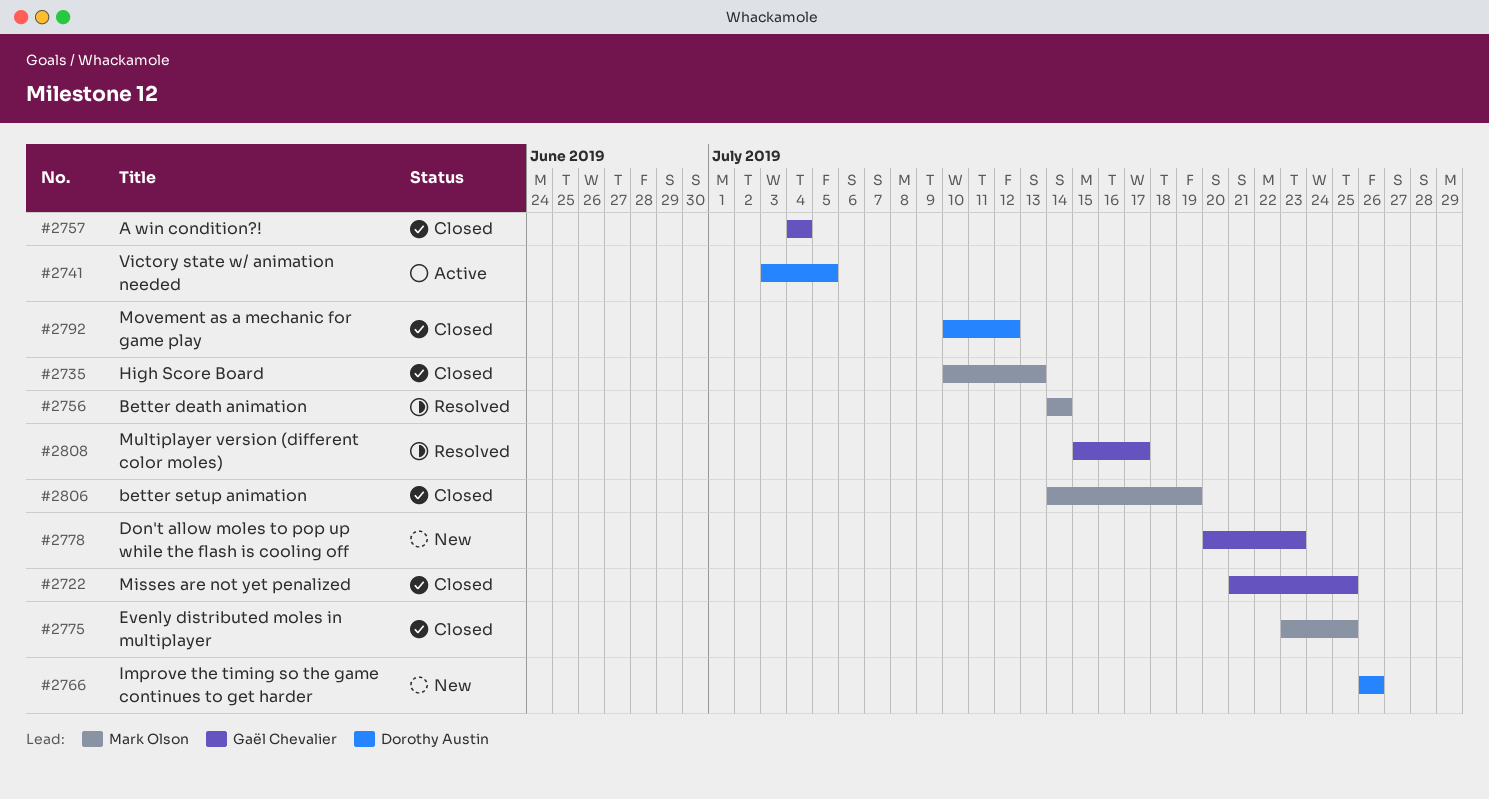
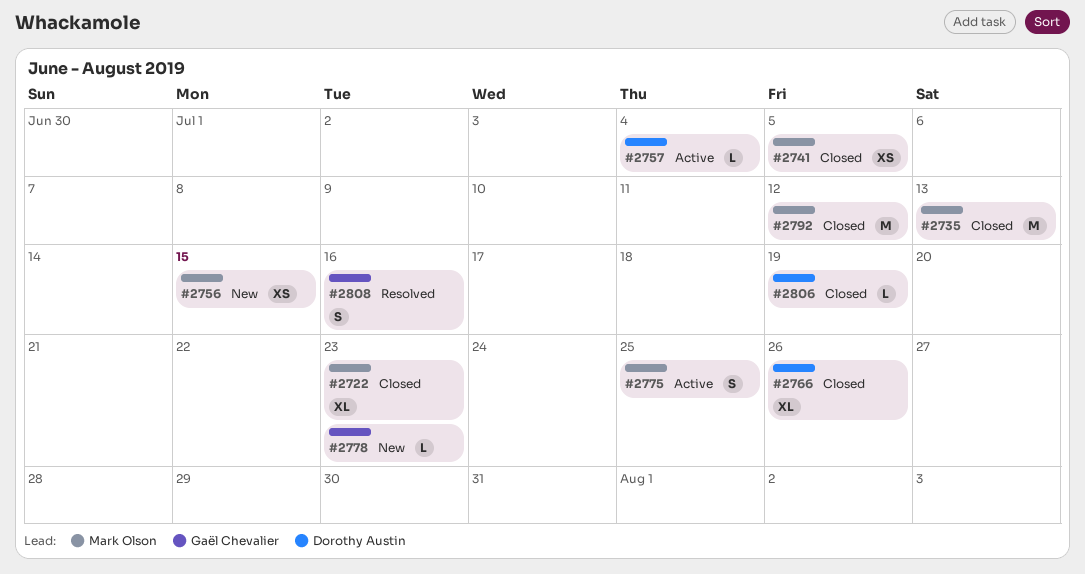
#2722, owner: Gaël Chevalier -> Mark Olson
#2722, due: Jul 25 -> Jul 23
#2741, status: Active -> Closed
#2741, owner: Dorothy Austin -> Mark Olson
#2756, status: Resolved -> New
#2756, due: Jul 14 -> Jul 15
#2757, status: Closed -> Active
#2757, owner: Gaël Chevalier -> Dorothy Austin
#2766, status: New -> Closed
#2775, status: Closed -> Active
#2792, owner: Dorothy Austin -> Mark Olson
#2806, owner: Mark Olson -> Dorothy Austin
#2808, due: Jul 17 -> Jul 16

